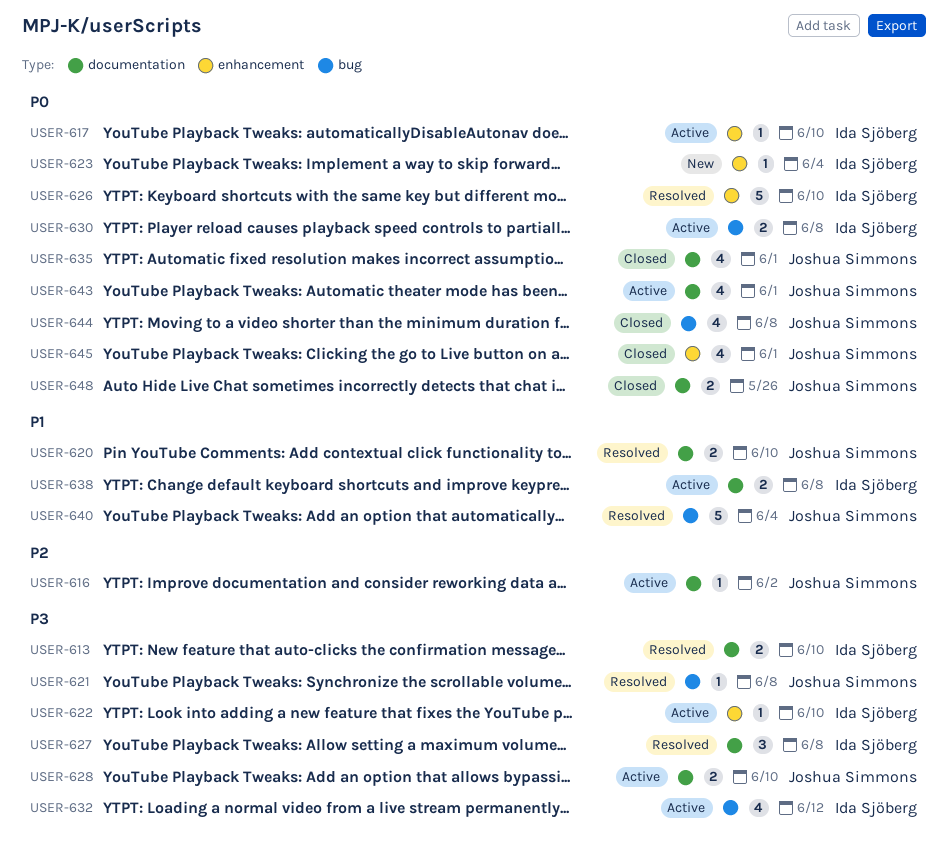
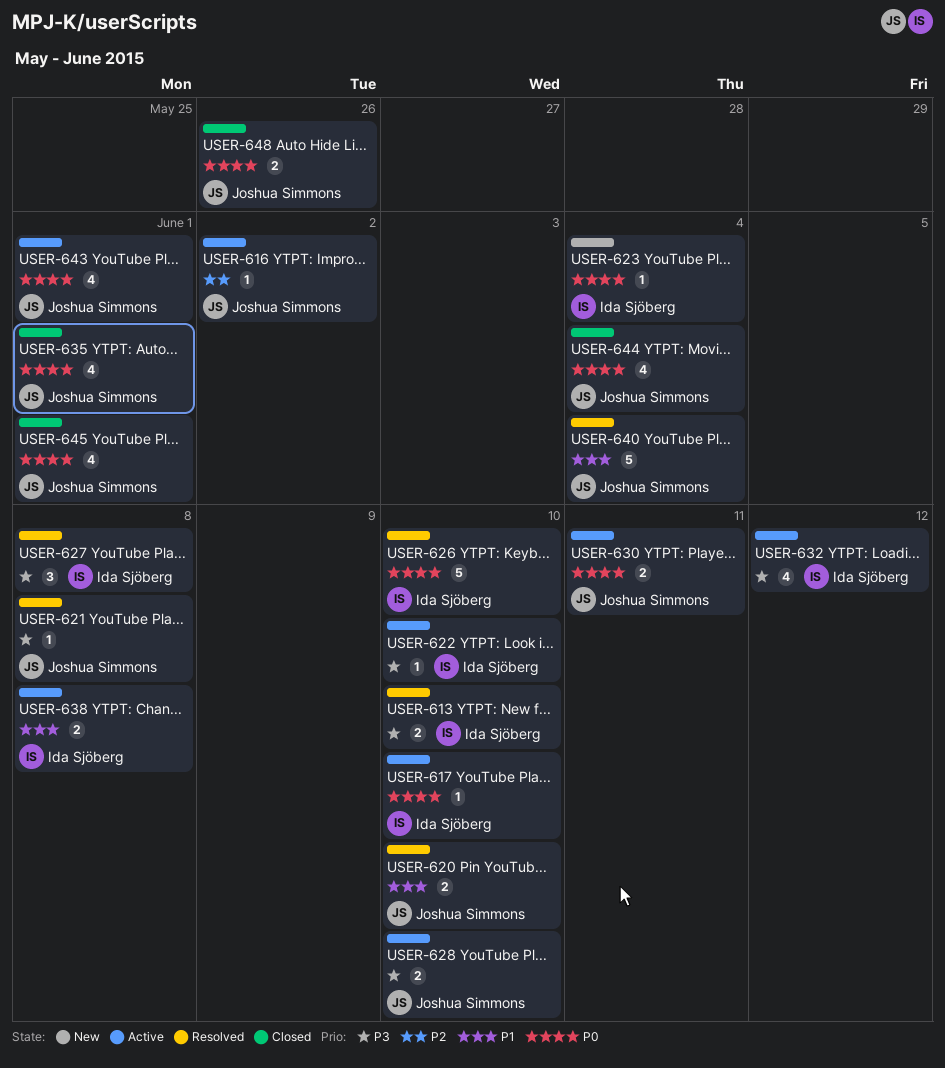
USER-630, owner: Ida Sjöberg -> Joshua Simmons
USER-630, due: Jun 8 -> Jun 11
USER-644, due: Jun 8 -> Jun 4

